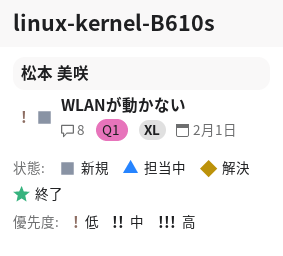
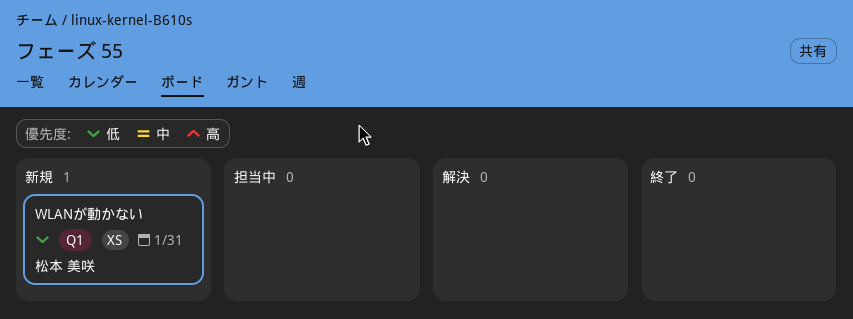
WLANが動かない, estimate: XL -> XS
WLANが動かない, due: Feb 1 -> Jan 31

